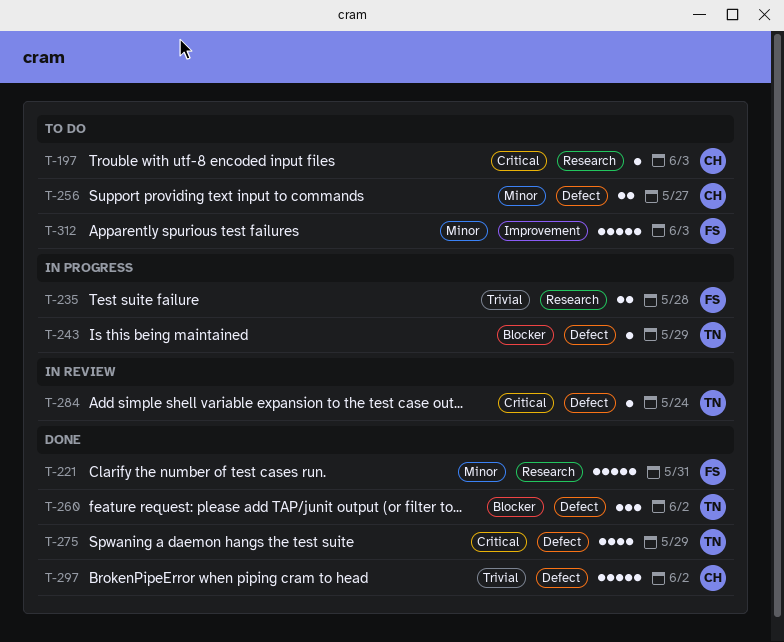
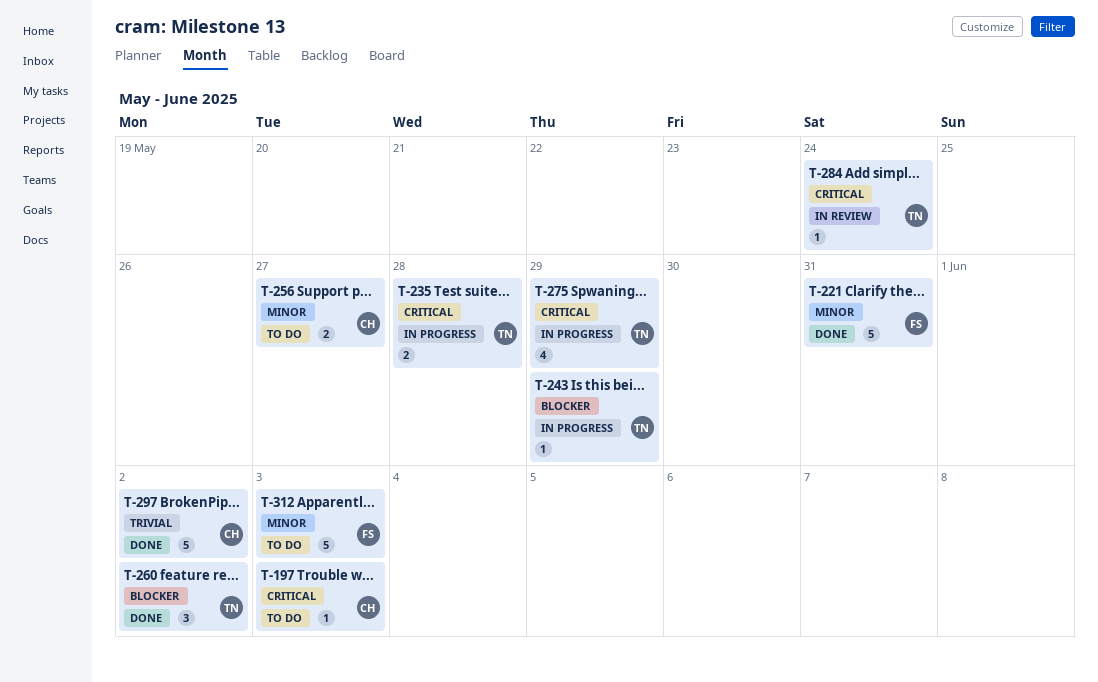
T-235, owner: FS -> TN
T-235, priority: Trivial -> Critical
T-275, status: Done -> In progress

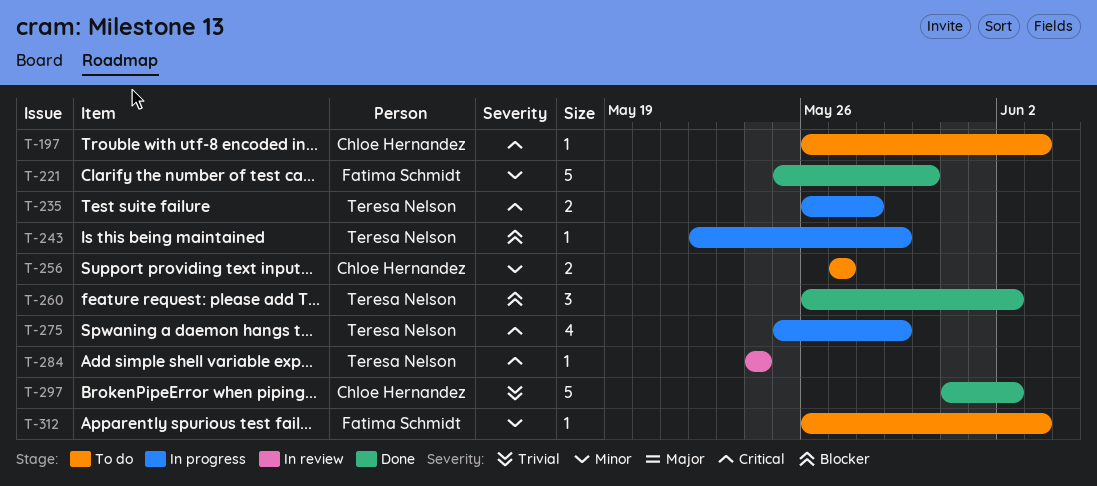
T-221, due: May 31 -> May 30
T-312, estimate: 5 -> 1

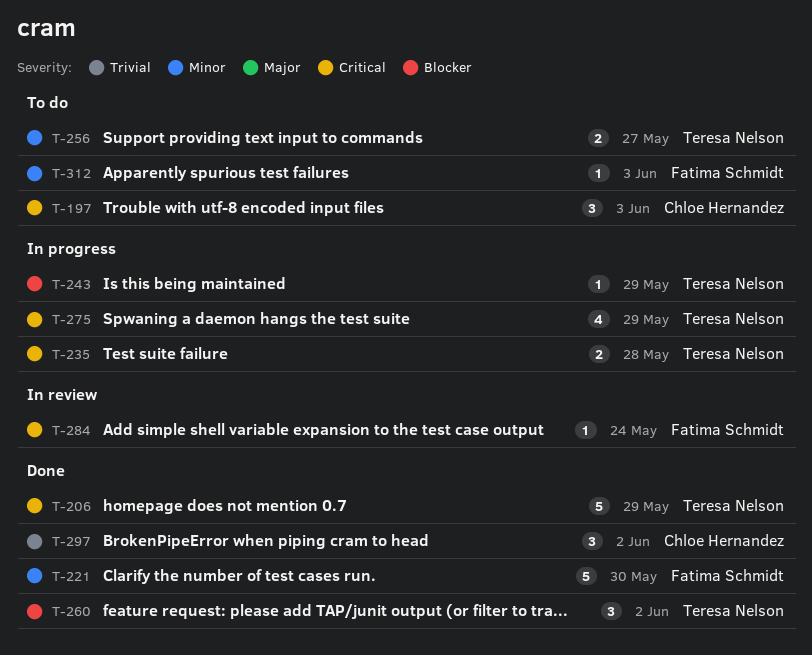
T-197, estimate: 1 -> 3
T-206: none -> present
T-256, owner: Chloe Hernandez -> Teresa Nelson
T-284, owner: Teresa Nelson -> Fatima Schmidt
T-297, estimate: 5 -> 3

